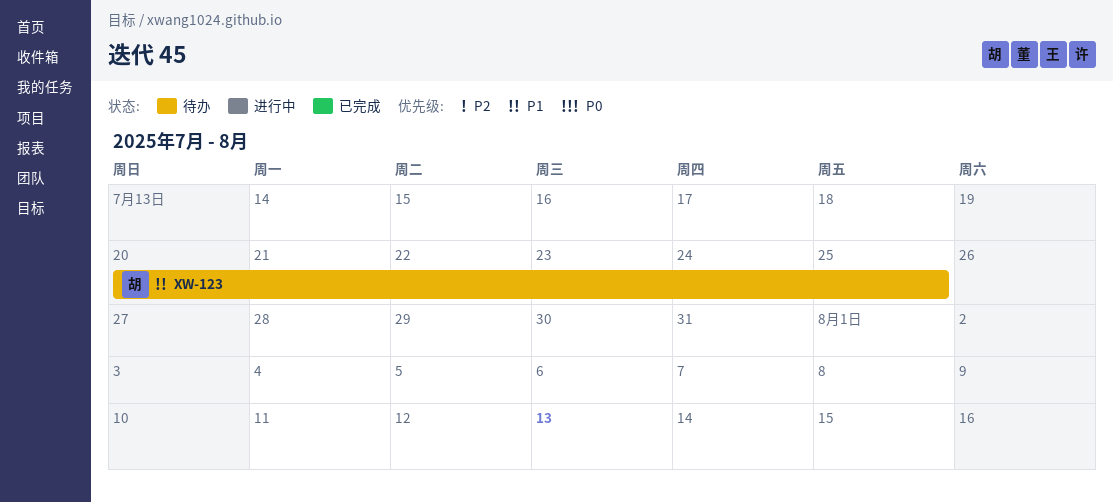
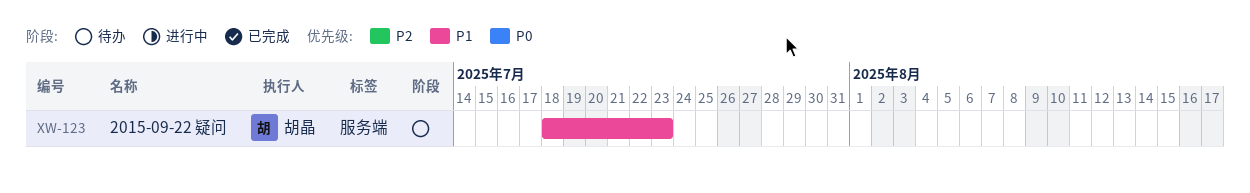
XW-123, start: Jul 20 -> Jul 18
XW-123, due: Jul 25 -> Jul 23

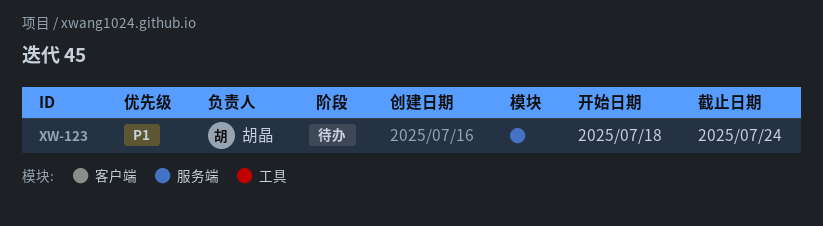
XW-123, due: Jul 23 -> Jul 24

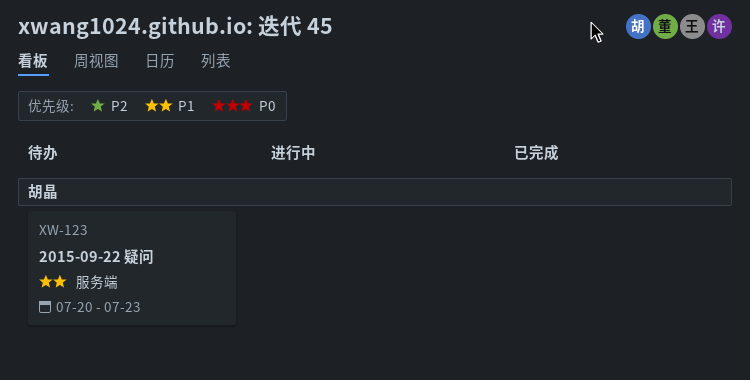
XW-123, start: Jul 18 -> Jul 20
XW-123, due: Jul 24 -> Jul 23

